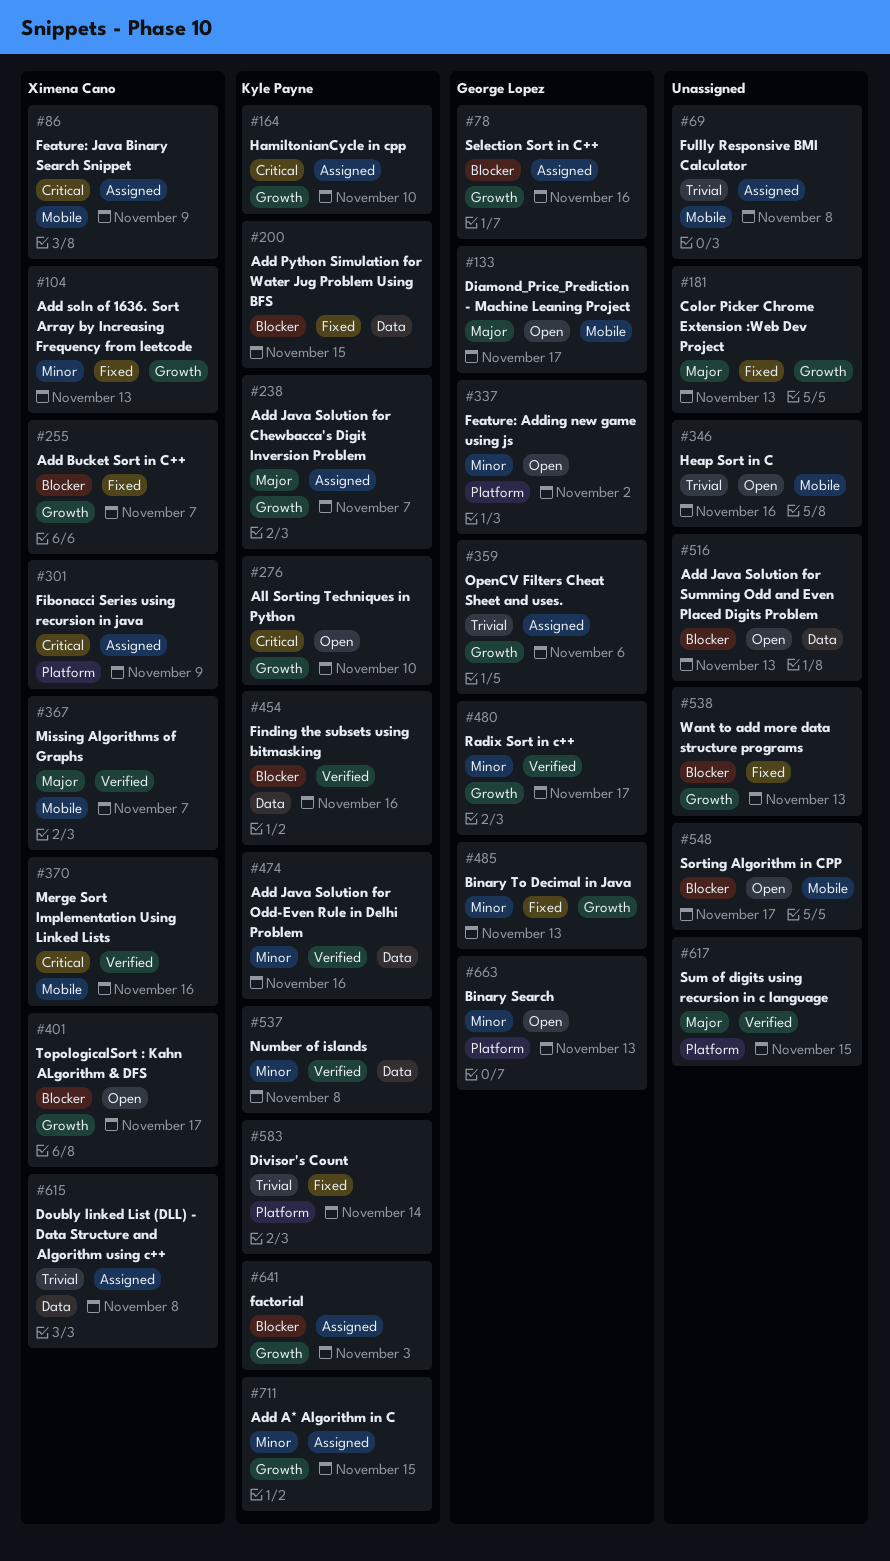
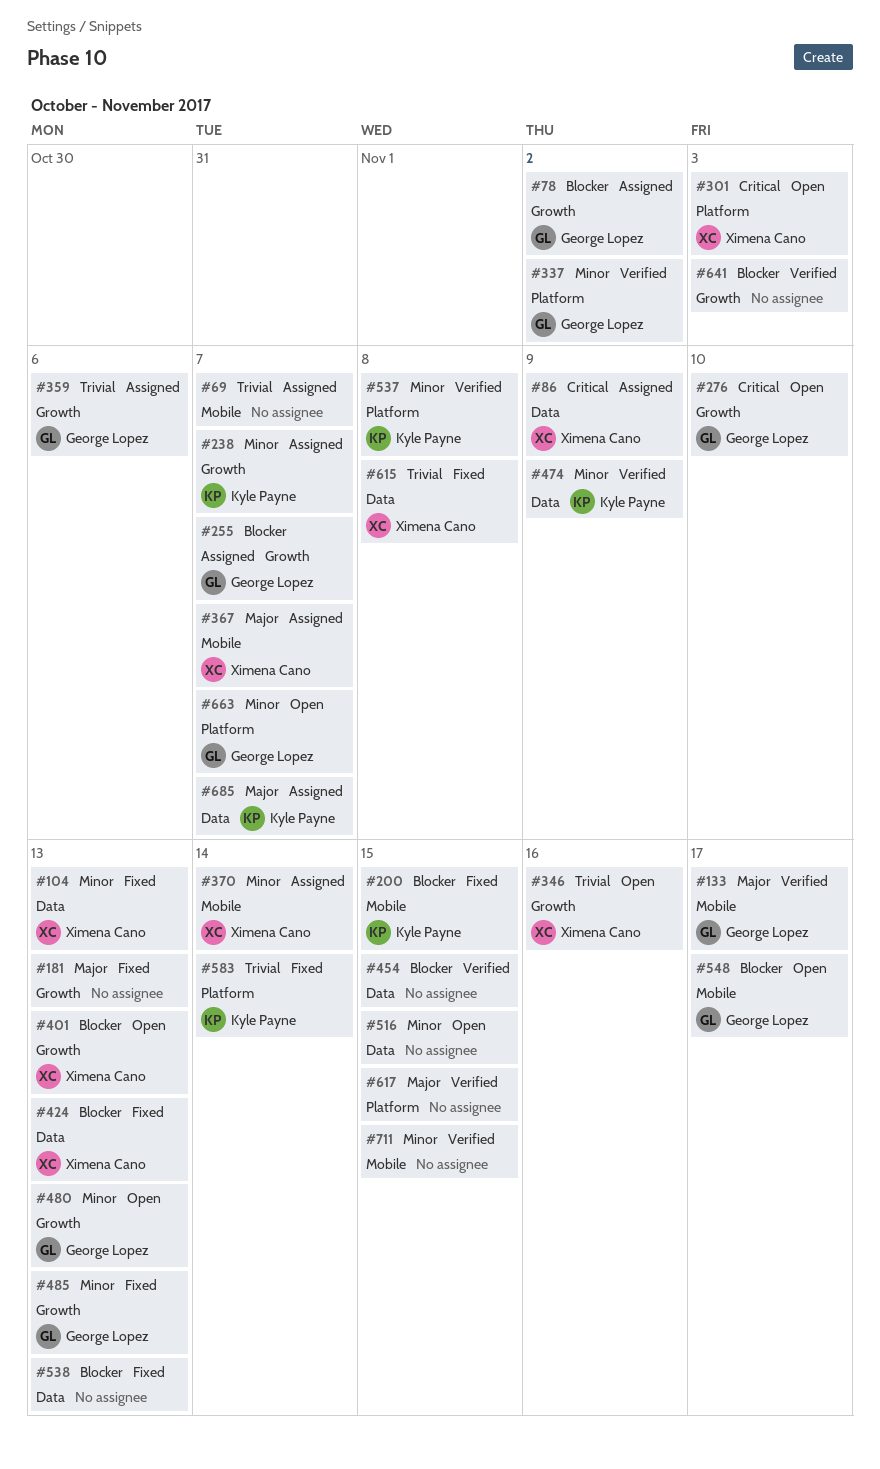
#69, due: Nov 8 -> Nov 7
#78, due: Nov 16 -> Nov 2
#86, label: Mobile -> Data
#104, label: Growth -> Data
#133, status: Open -> Verified
#164: present -> none
#200, label: Data -> Mobile
#238, priority: Major -> Minor
#255, status: Fixed -> Assigned
#255, owner: Ximena Cano -> George Lopez
#276, owner: Kyle Payne -> George Lopez
#301, status: Assigned -> Open
#301, due: Nov 9 -> Nov 3
#337, status: Open -> Verified
#346, owner: none -> Ximena Cano
#346, label: Mobile -> Growth
#367, status: Verified -> Assigned
#370, status: Verified -> Assigned
#370, priority: Critical -> Minor
#370, due: Nov 16 -> Nov 14
#401, due: Nov 17 -> Nov 13
#424: none -> present
#454, owner: Kyle Payne -> none
#454, due: Nov 16 -> Nov 15
#474, due: Nov 16 -> Nov 9
#480, status: Verified -> Open
#480, due: Nov 17 -> Nov 13
#516, priority: Blocker -> Minor
#516, due: Nov 13 -> Nov 15
#537, label: Data -> Platform
#538, label: Growth -> Data
#548, owner: none -> George Lopez
#615, status: Assigned -> Fixed
#641, status: Assigned -> Verified
#641, owner: Kyle Payne -> none
#663, due: Nov 13 -> Nov 7
#685: none -> present
#711, status: Assigned -> Verified
#711, owner: Kyle Payne -> none
#711, label: Growth -> Mobile

